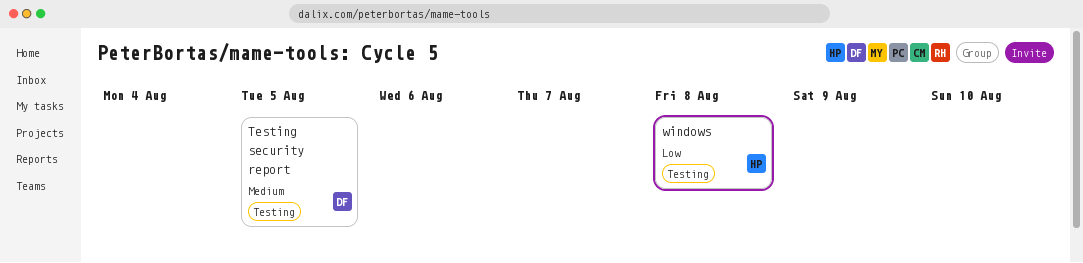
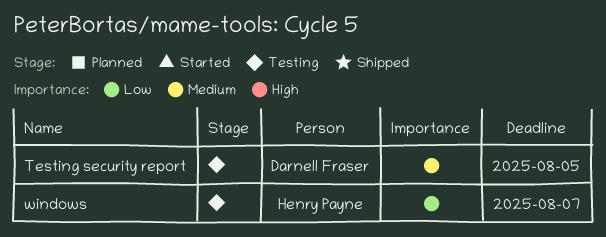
windows, due: Aug 8 -> Aug 7

